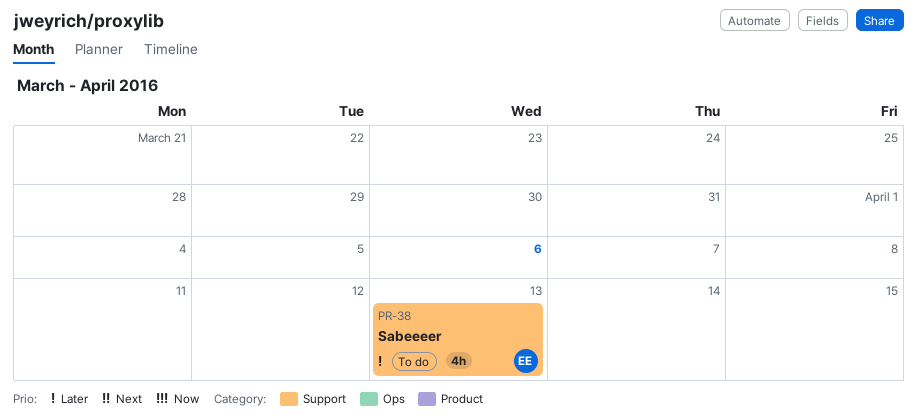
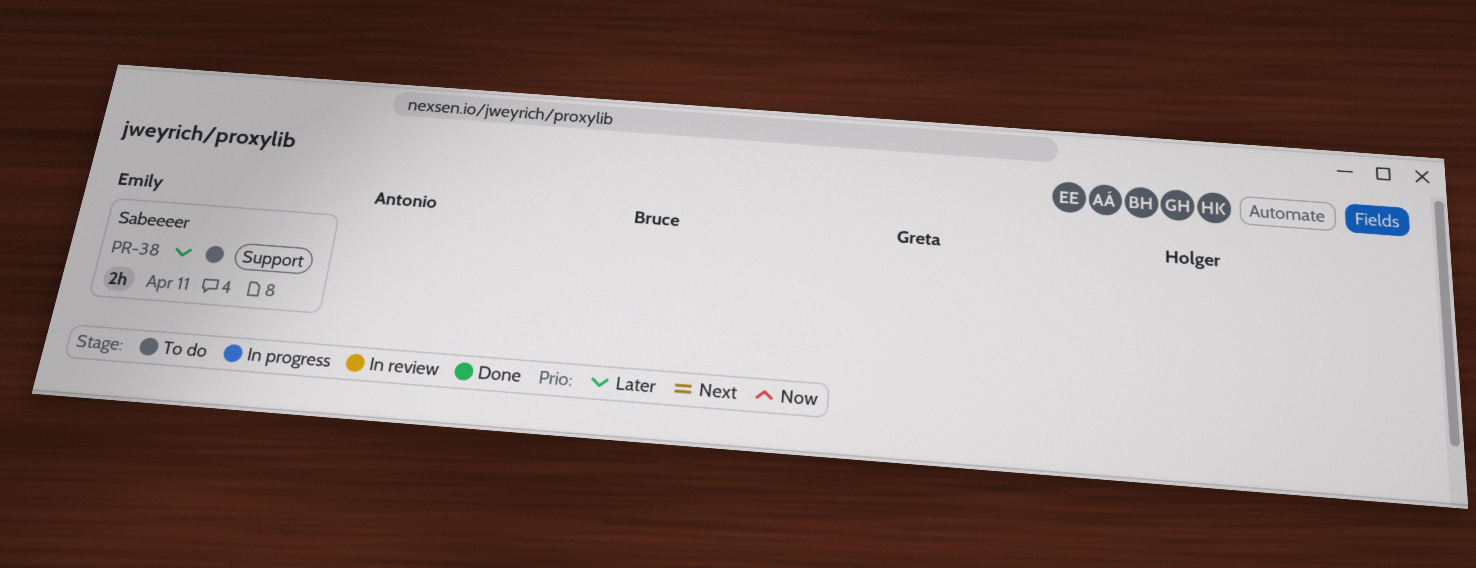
PR-38, estimate: 4h -> 2h
PR-38, due: Apr 13 -> Apr 11

